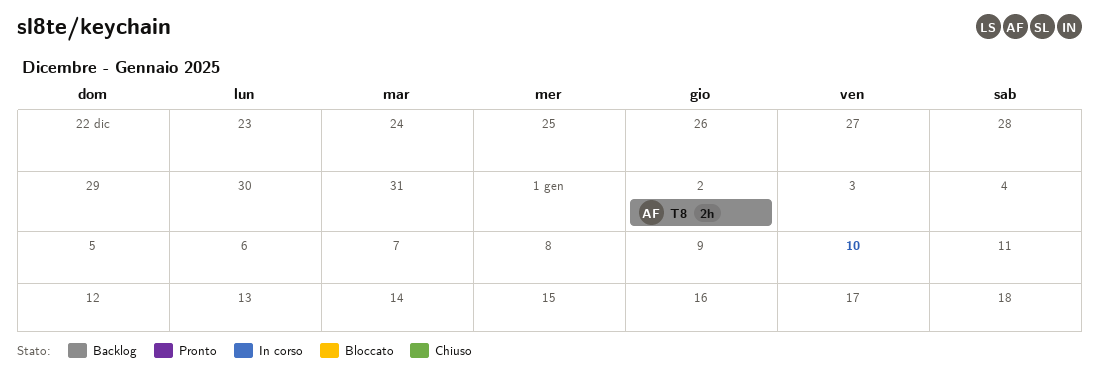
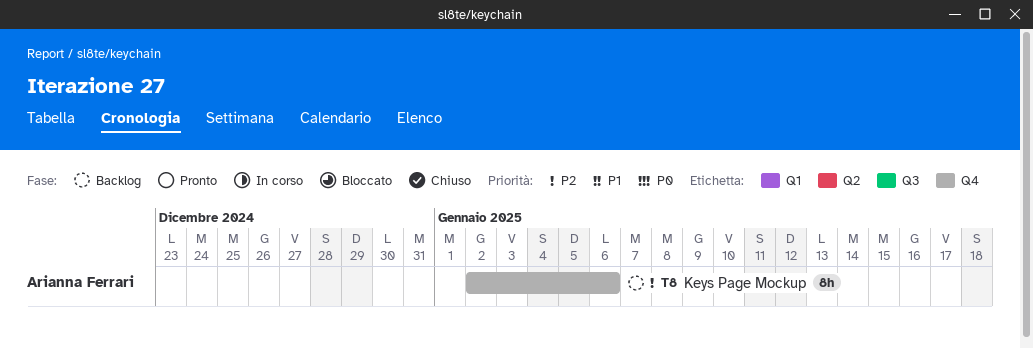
T8, estimate: 2h -> 8h
T8, due: Jan 2 -> Jan 6

